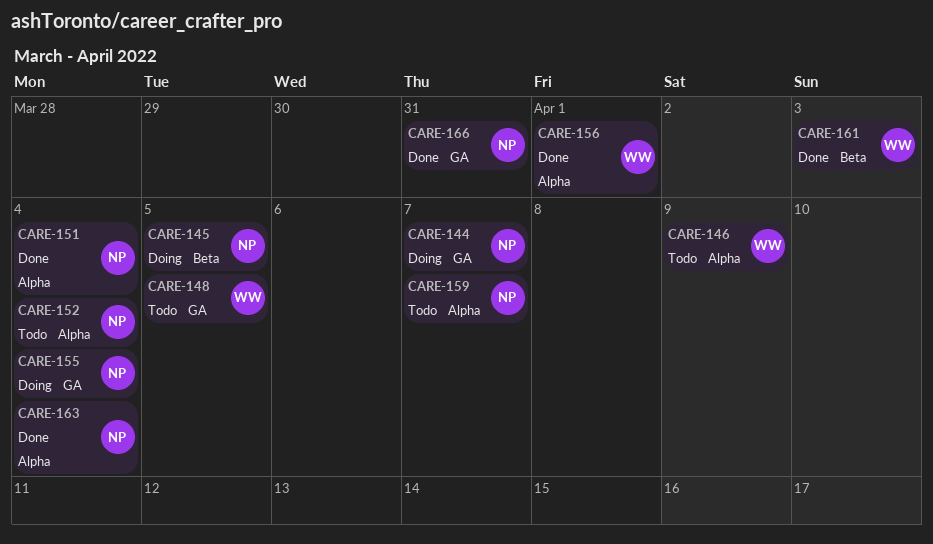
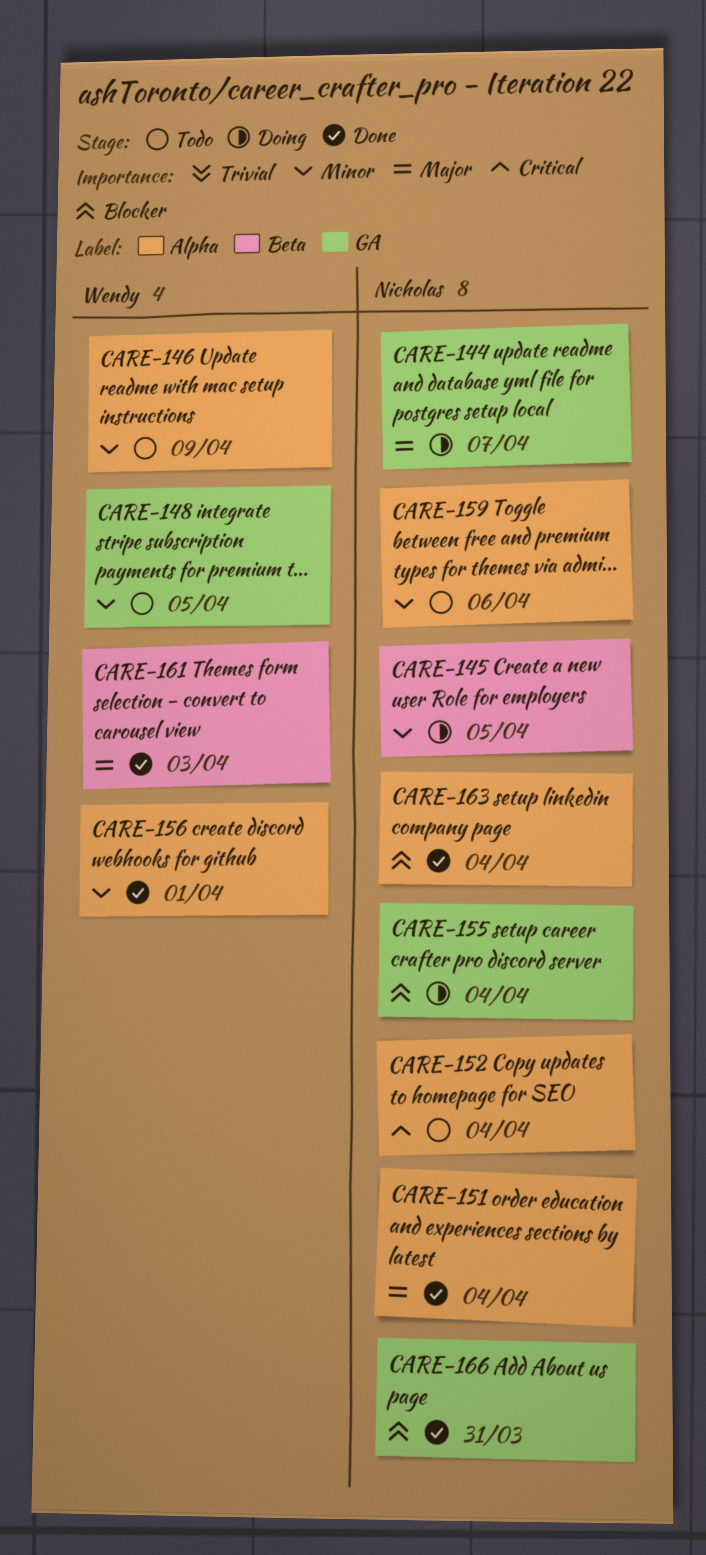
CARE-159, due: Apr 7 -> Apr 6

